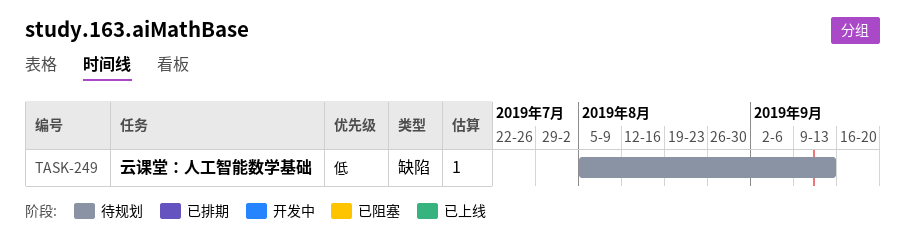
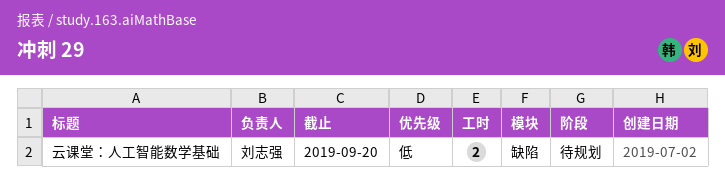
云课堂：人工智能数学基础, estimate: 1 -> 2
云课堂：人工智能数学基础, due: Sep 13 -> Sep 20

